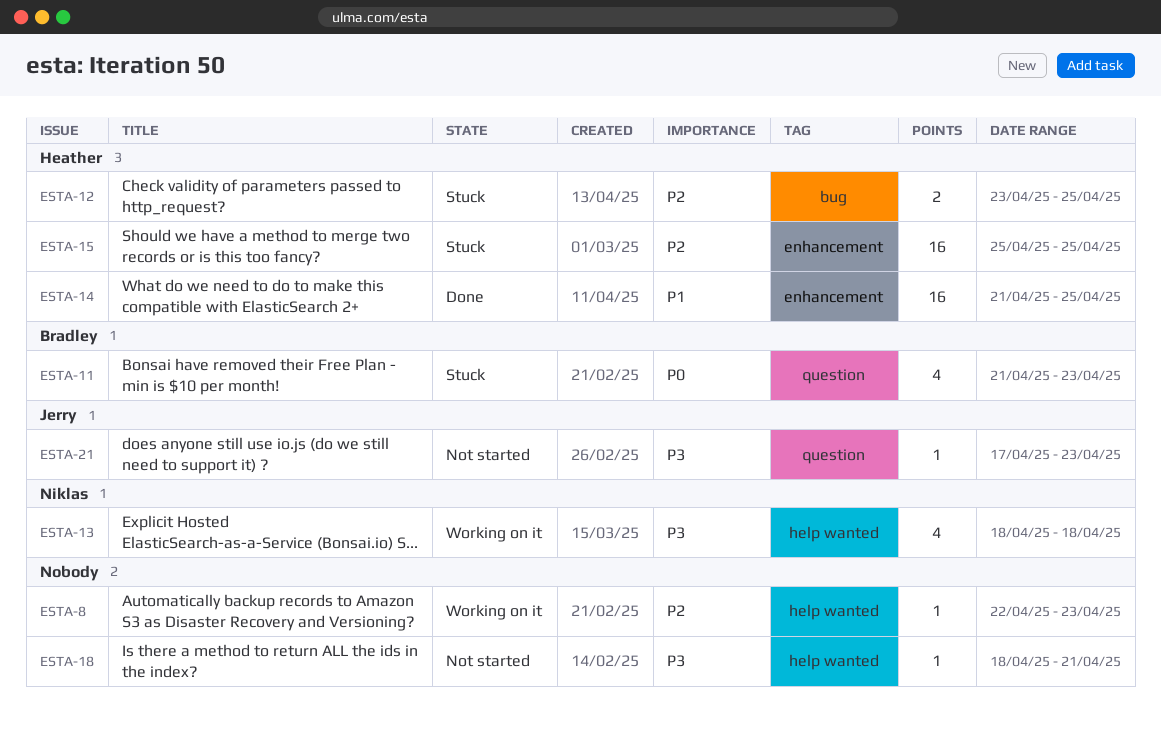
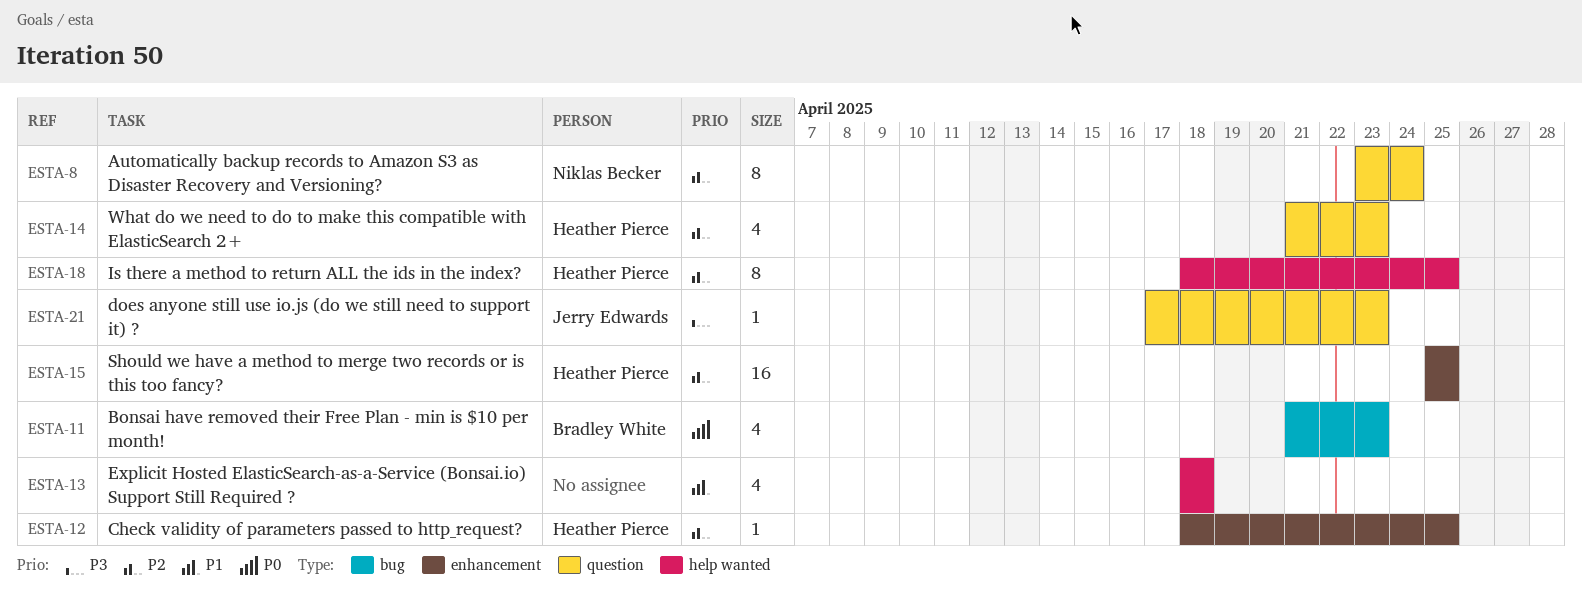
ESTA-8, owner: none -> Niklas Becker
ESTA-8, label: help wanted -> question
ESTA-8, estimate: 1 -> 8
ESTA-8, start: Apr 22 -> Apr 23
ESTA-8, due: Apr 23 -> Apr 24
ESTA-11, label: question -> bug
ESTA-12, label: bug -> enhancement
ESTA-12, estimate: 2 -> 1
ESTA-12, start: Apr 23 -> Apr 18
ESTA-13, owner: Niklas Becker -> none
ESTA-13, priority: P3 -> P1
ESTA-14, priority: P1 -> P2
ESTA-14, label: enhancement -> question
ESTA-14, estimate: 16 -> 4
ESTA-14, due: Apr 25 -> Apr 23
ESTA-18, owner: none -> Heather Pierce
ESTA-18, priority: P3 -> P2
ESTA-18, estimate: 1 -> 8
ESTA-18, due: Apr 21 -> Apr 25

